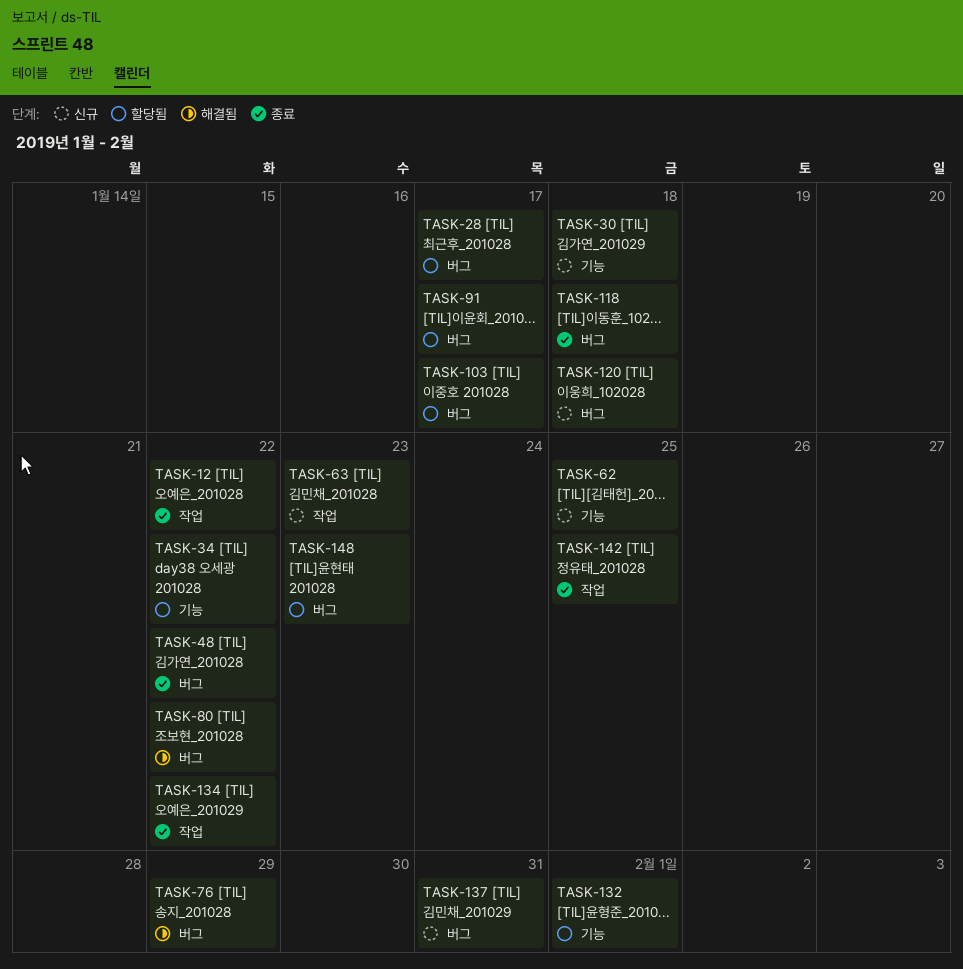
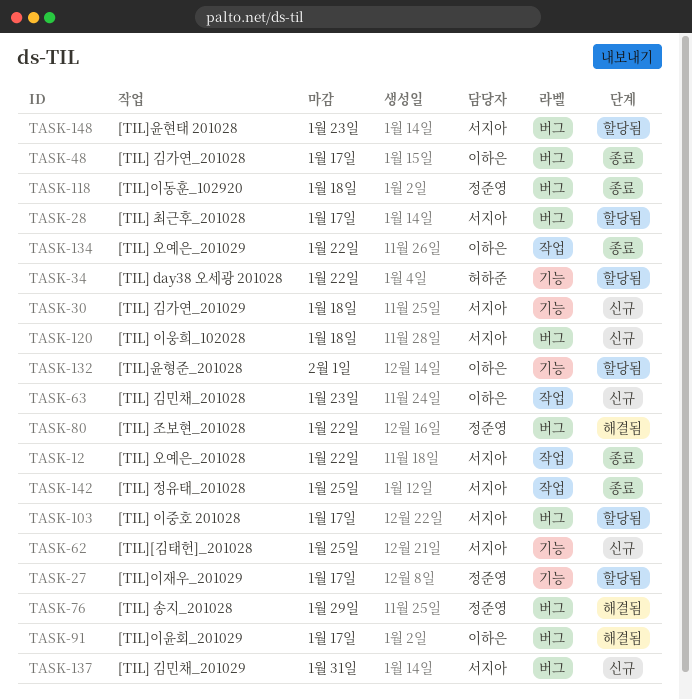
TASK-27: none -> present
TASK-48, due: Jan 22 -> Jan 17
TASK-91, status: 할당됨 -> 해결됨

